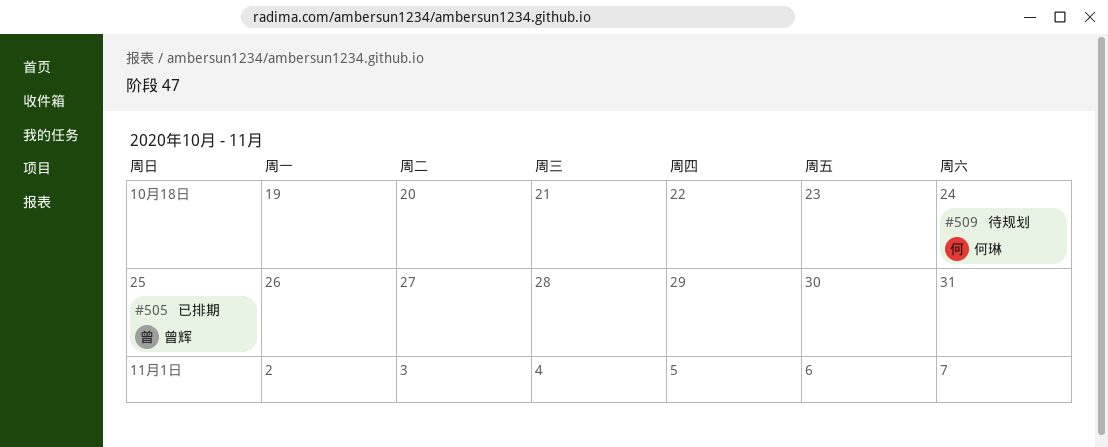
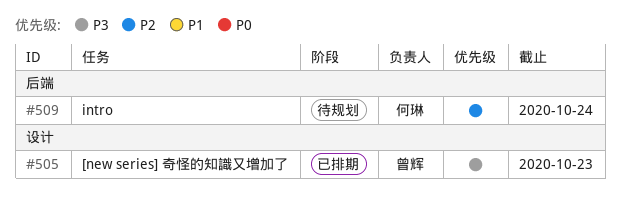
#505, due: Oct 25 -> Oct 23

